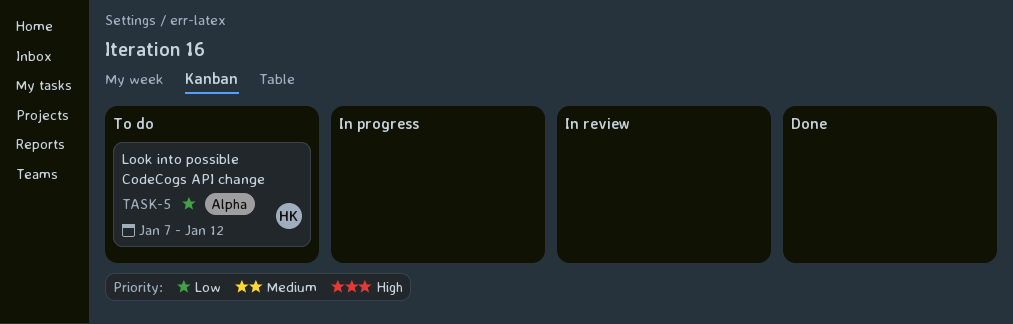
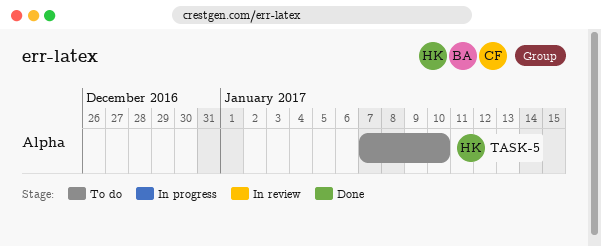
TASK-5, due: Jan 12 -> Jan 10

